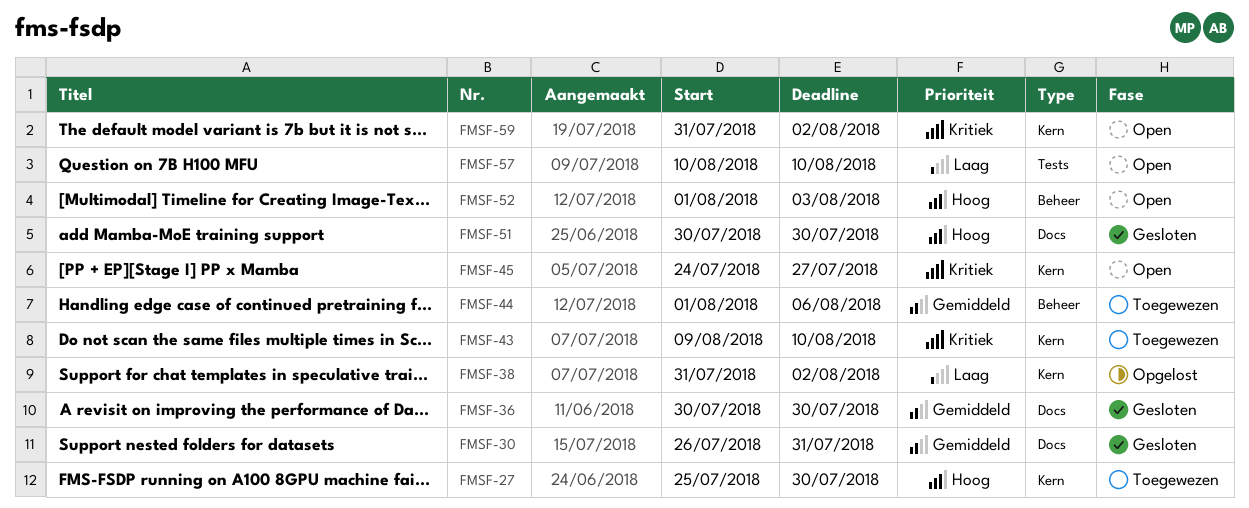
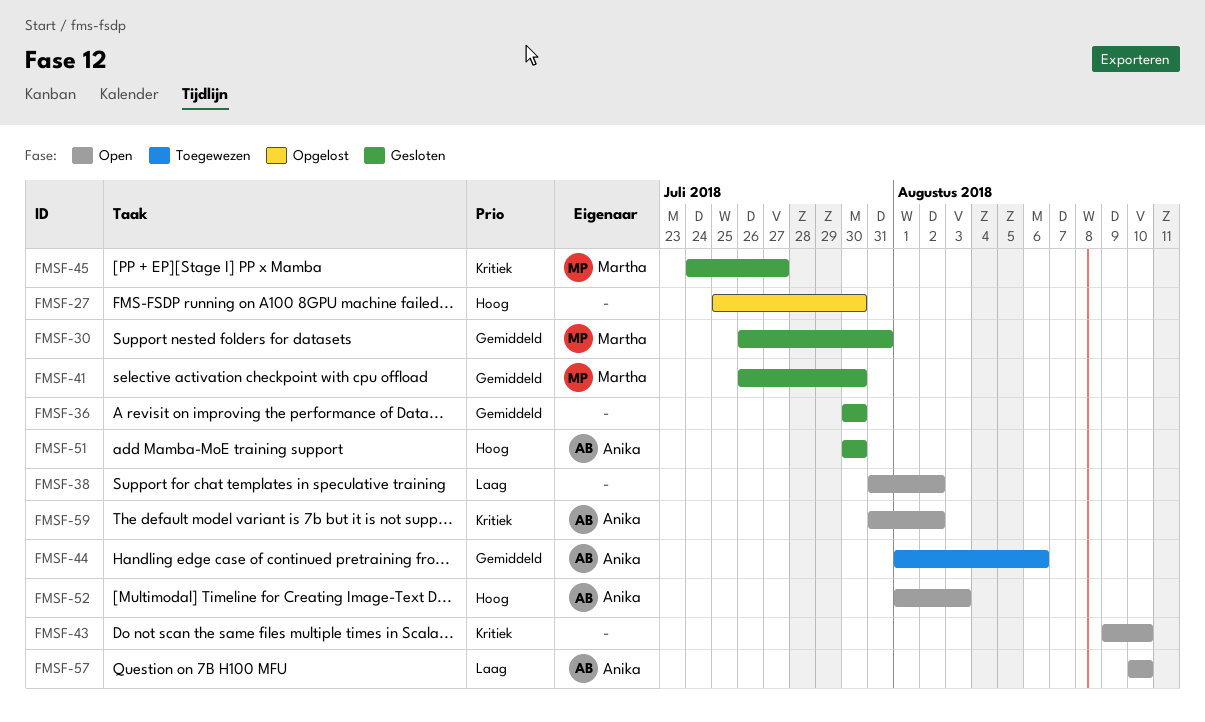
FMSF-27, status: Toegewezen -> Opgelost
FMSF-38, status: Opgelost -> Open
FMSF-41: none -> present
FMSF-43, status: Toegewezen -> Open
FMSF-45, status: Open -> Gesloten

